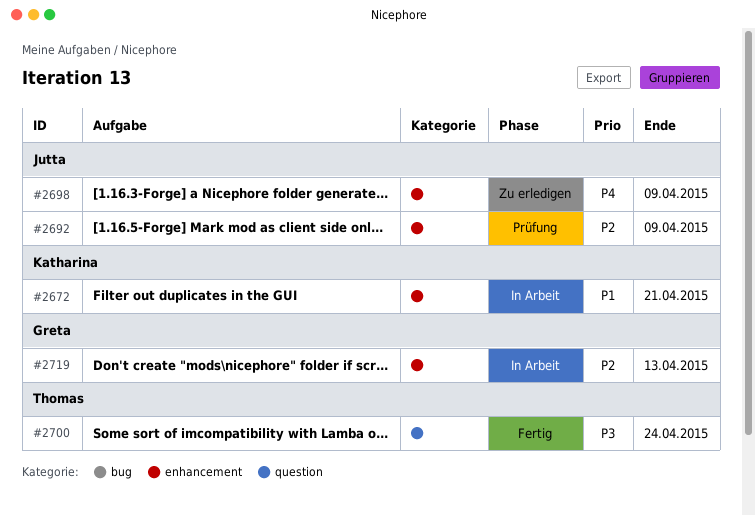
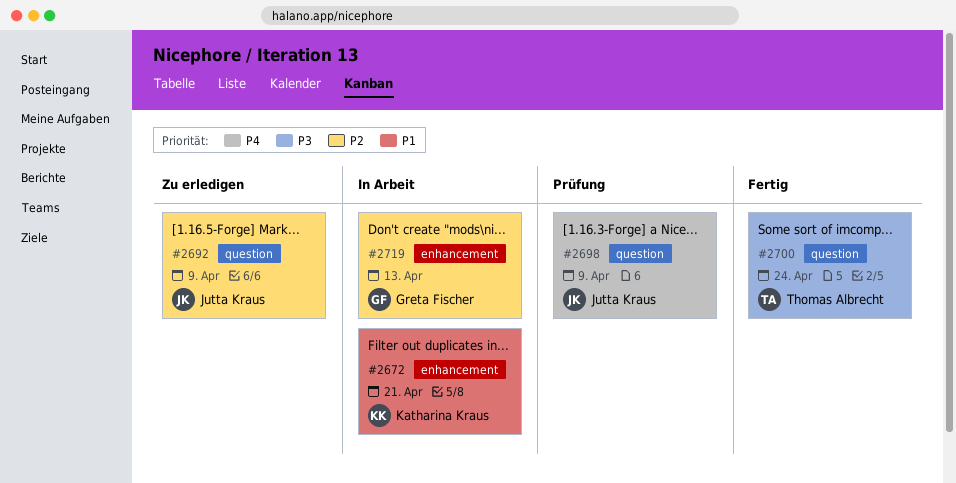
#2692, status: Prüfung -> Zu erledigen
#2692, label: enhancement -> question
#2698, status: Zu erledigen -> Prüfung
#2698, label: enhancement -> question

